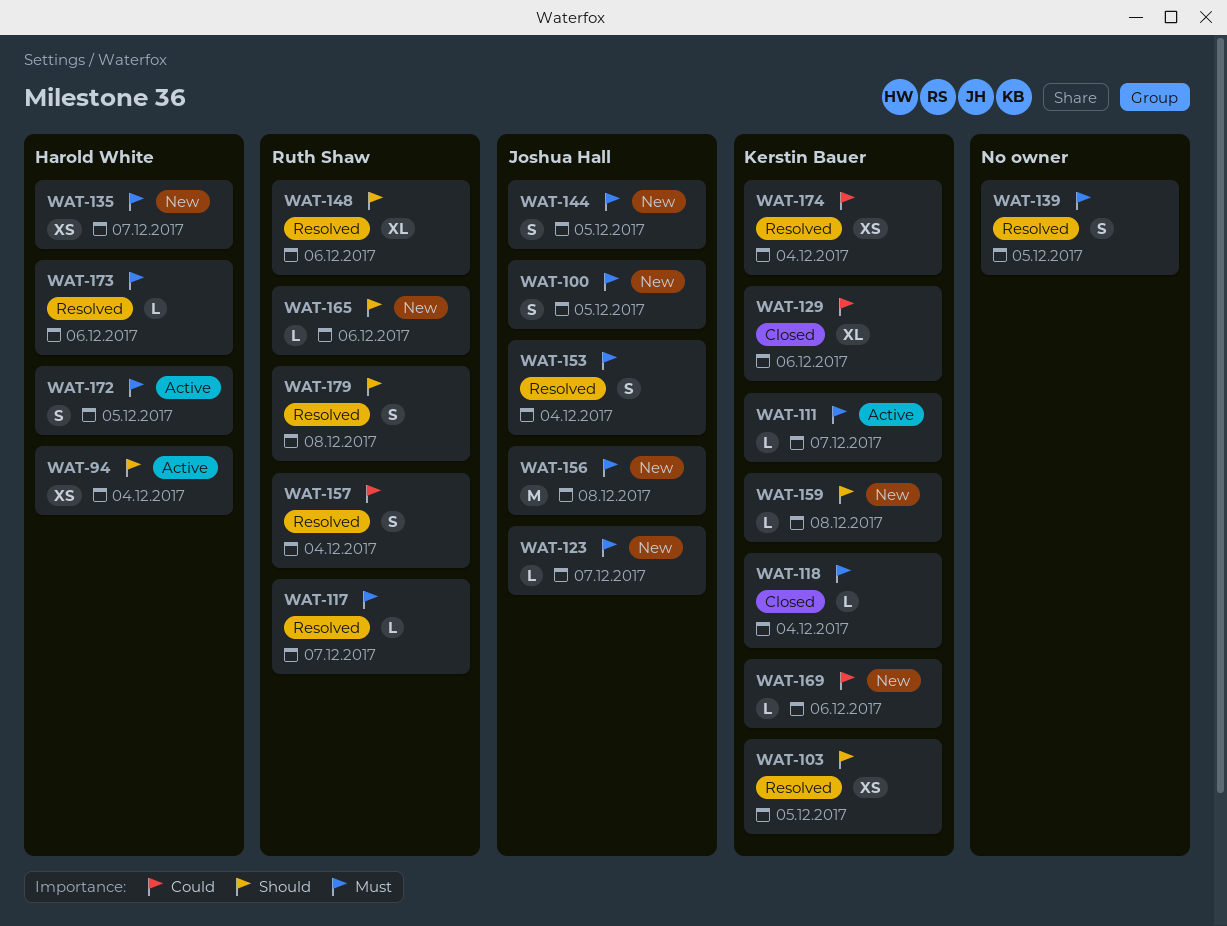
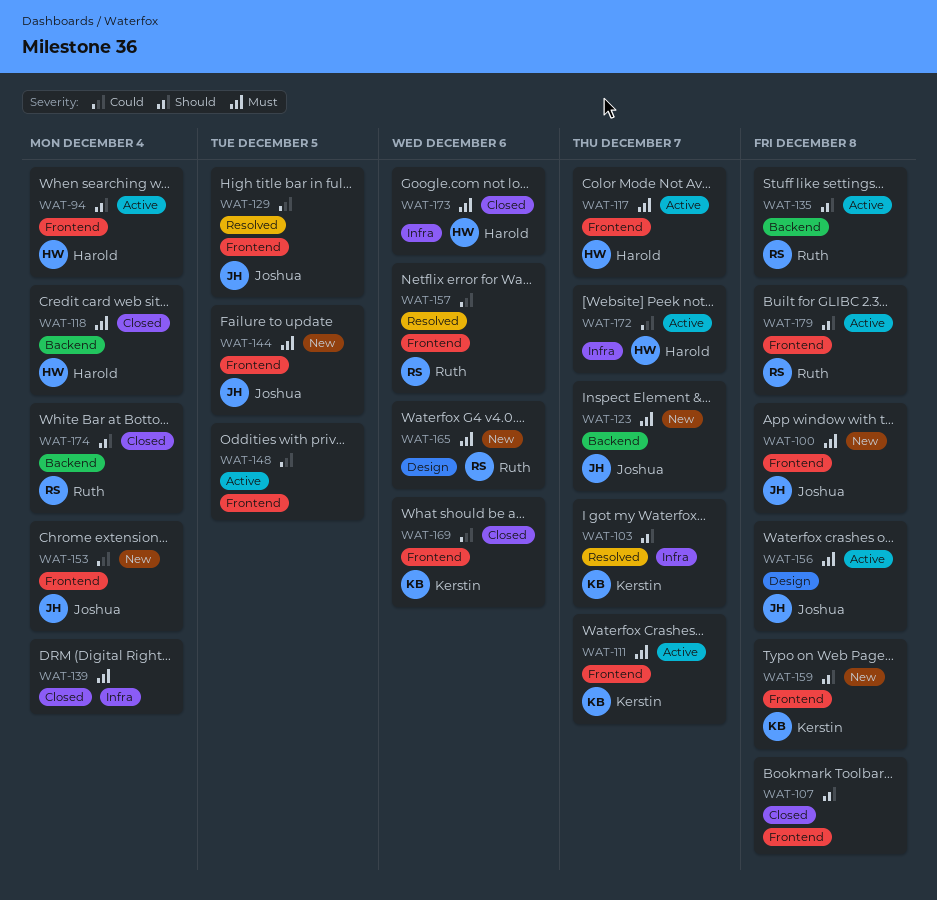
WAT-100, due: Dec 5 -> Dec 8
WAT-103, due: Dec 5 -> Dec 7
WAT-107: none -> present
WAT-117, status: Resolved -> Active
WAT-117, owner: Ruth Shaw -> Harold White
WAT-118, owner: Kerstin Bauer -> Harold White
WAT-129, status: Closed -> Resolved
WAT-129, owner: Kerstin Bauer -> Joshua Hall
WAT-129, due: Dec 6 -> Dec 5
WAT-135, status: New -> Active
WAT-135, owner: Harold White -> Ruth Shaw
WAT-135, priority: Must -> Should
WAT-135, due: Dec 7 -> Dec 8
WAT-139, status: Resolved -> Closed
WAT-139, due: Dec 5 -> Dec 4
WAT-148, status: Resolved -> Active
WAT-148, owner: Ruth Shaw -> none
WAT-148, priority: Should -> Could
WAT-148, due: Dec 6 -> Dec 5
WAT-153, status: Resolved -> New
WAT-153, priority: Must -> Could
WAT-156, status: New -> Active
WAT-157, due: Dec 4 -> Dec 6
WAT-165, priority: Should -> Must
WAT-169, status: New -> Closed
WAT-172, priority: Must -> Could
WAT-172, due: Dec 5 -> Dec 7
WAT-173, status: Resolved -> Closed
WAT-174, status: Resolved -> Closed
WAT-174, owner: Kerstin Bauer -> Ruth Shaw
WAT-174, priority: Could -> Should
WAT-179, status: Resolved -> Active

